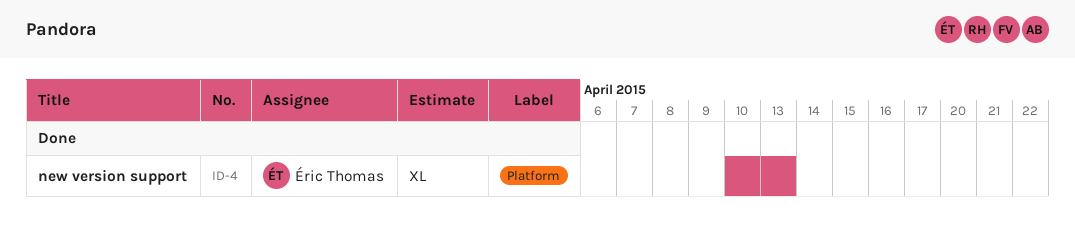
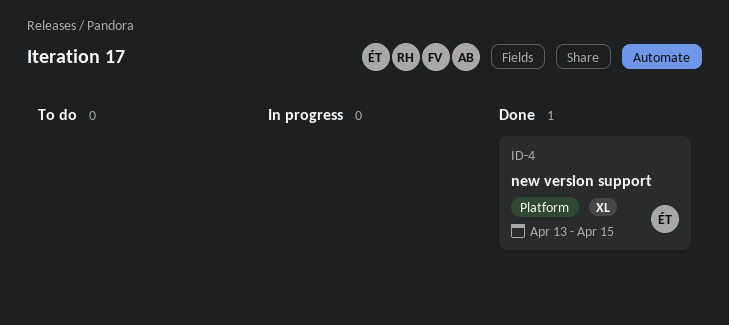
ID-4, start: Apr 10 -> Apr 13
ID-4, due: Apr 13 -> Apr 15

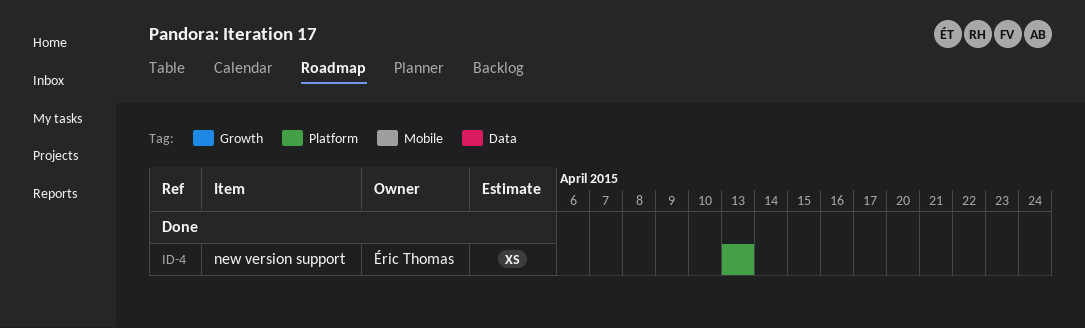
ID-4, estimate: XL -> XS
ID-4, due: Apr 15 -> Apr 13

